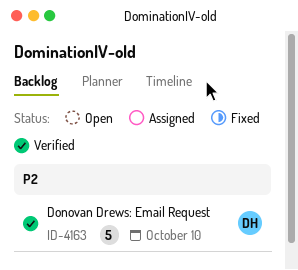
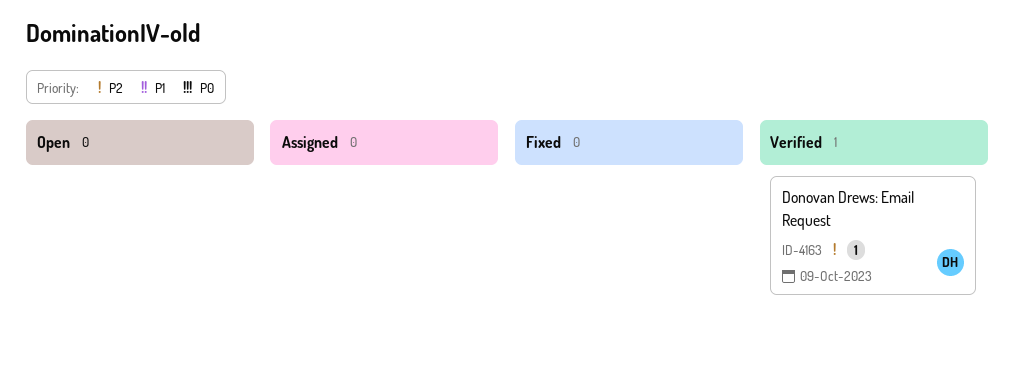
ID-4163, estimate: 5 -> 1
ID-4163, due: Oct 10 -> Oct 9

